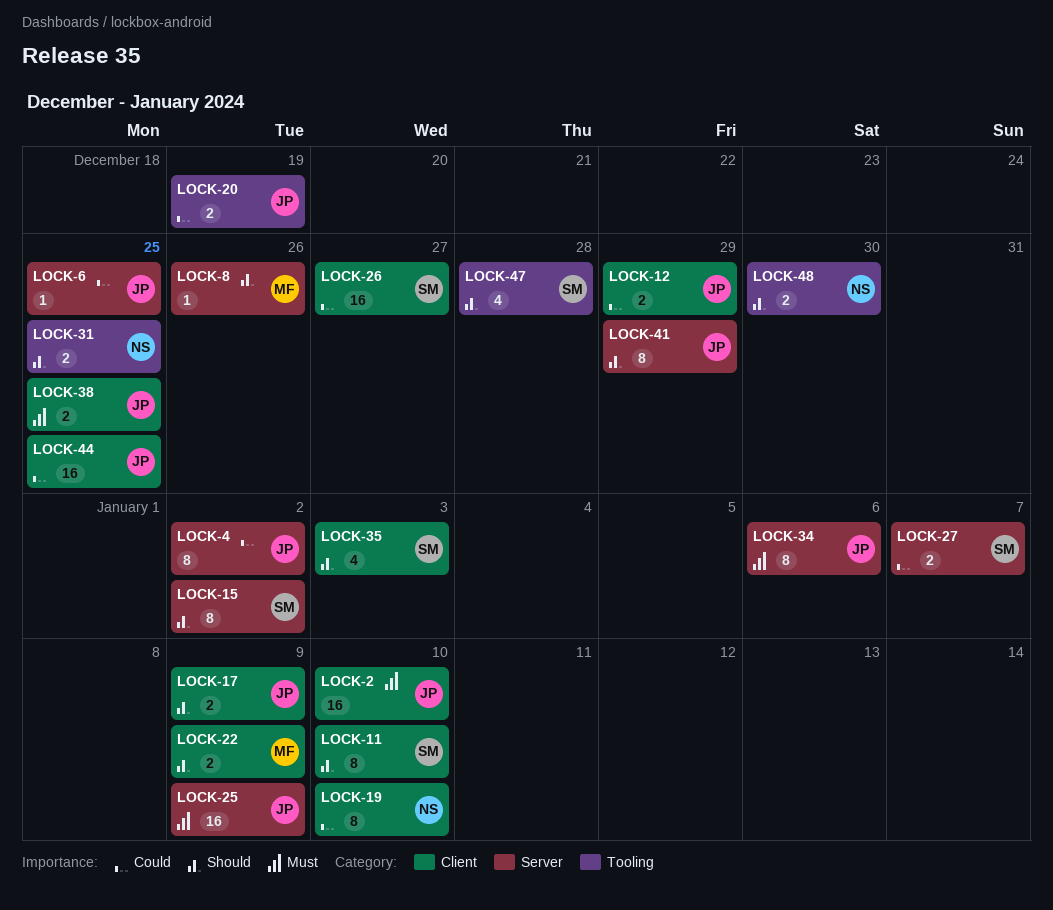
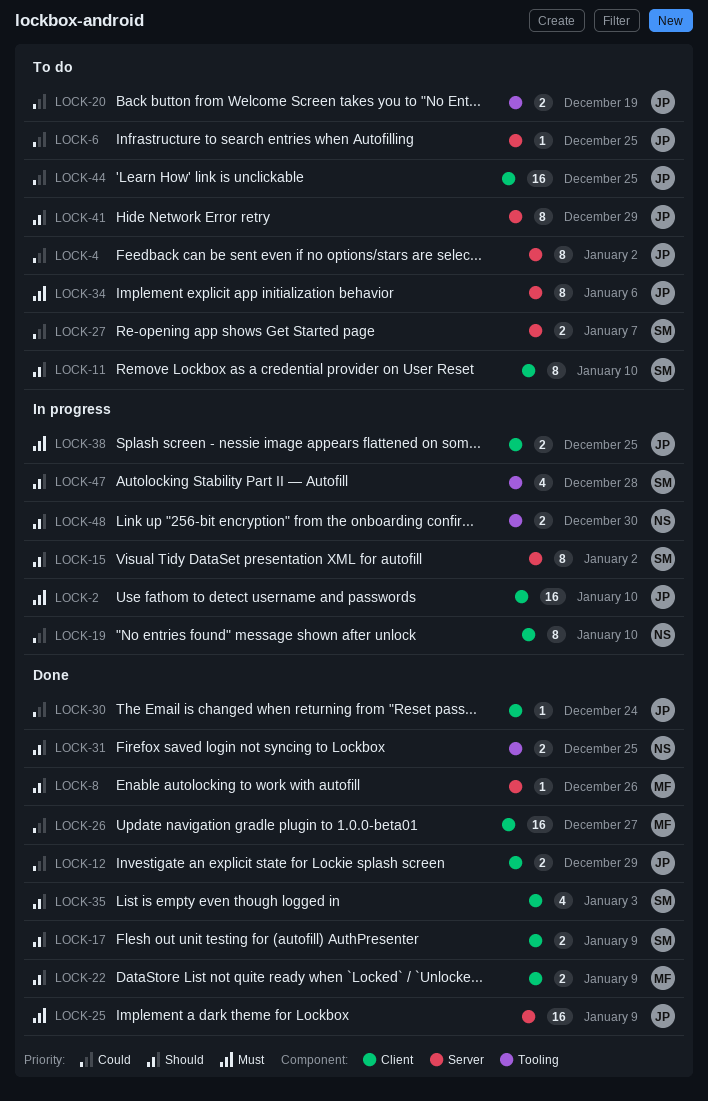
LOCK-17, owner: JP -> SM
LOCK-26, owner: SM -> MF
LOCK-30: none -> present

